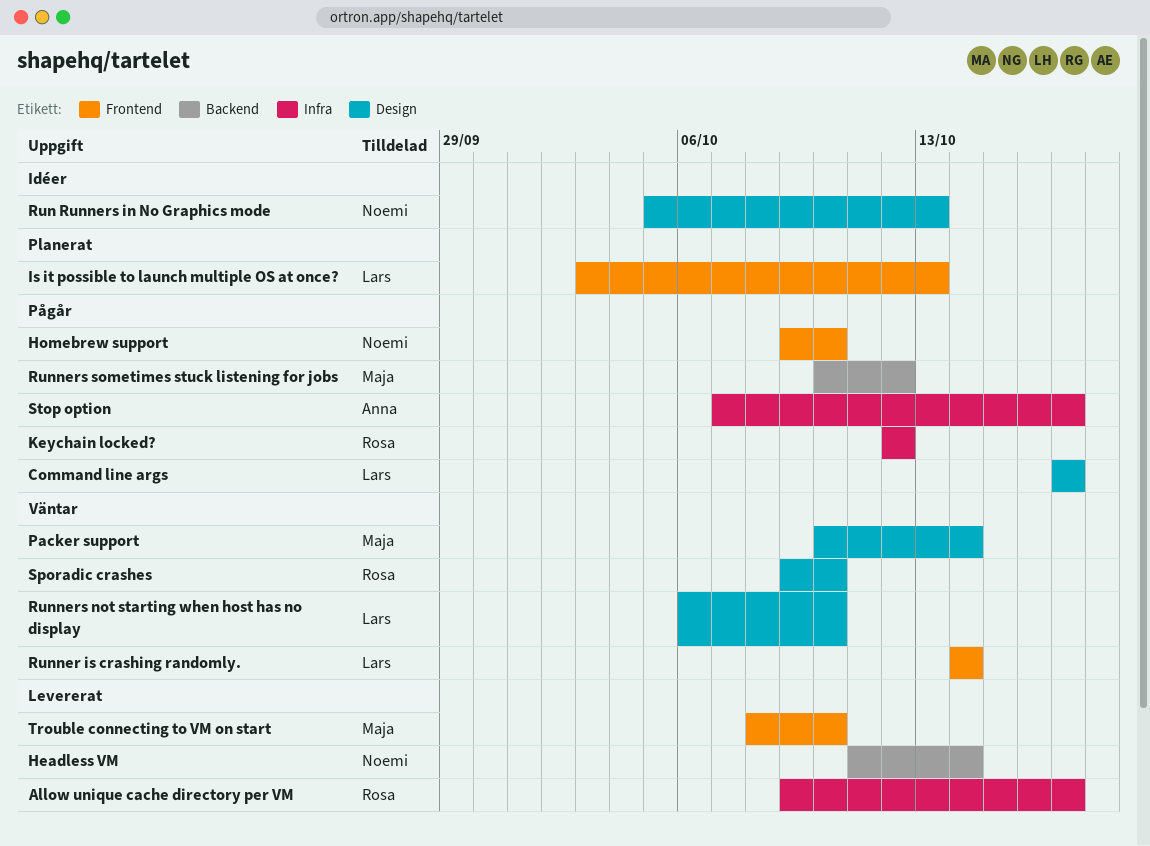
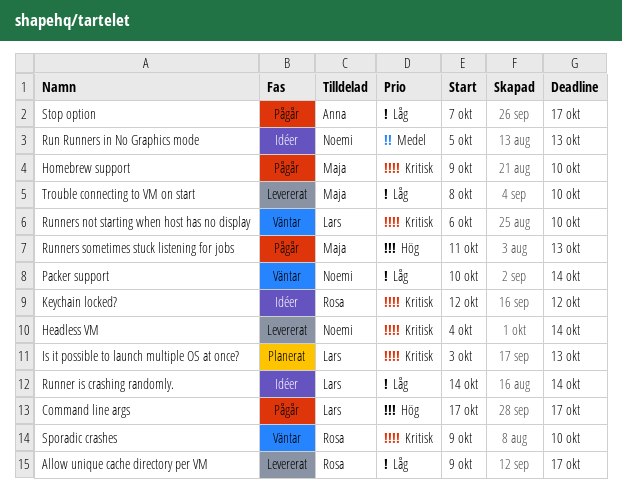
Headless VM, start: Oct 11 -> Oct 4
Homebrew support, owner: Noemi -> Maja
Keychain locked?, status: Pågår -> Idéer
Packer support, owner: Maja -> Noemi
Runner is crashing randomly., status: Väntar -> Idéer
Runners sometimes stuck listening for jobs, start: Oct 10 -> Oct 11
Runners sometimes stuck listening for jobs, due: Oct 12 -> Oct 13

